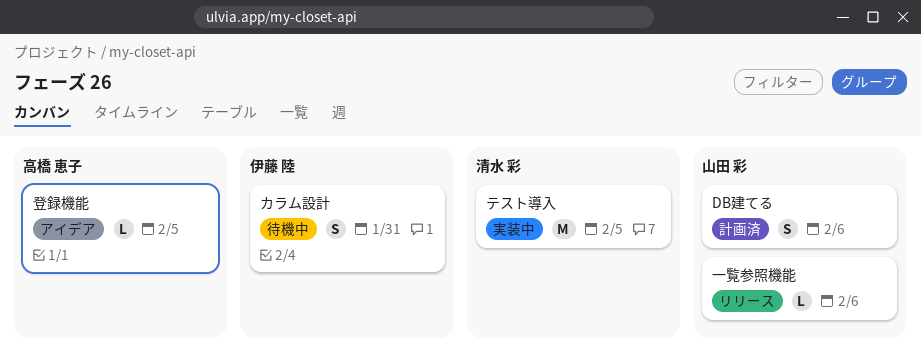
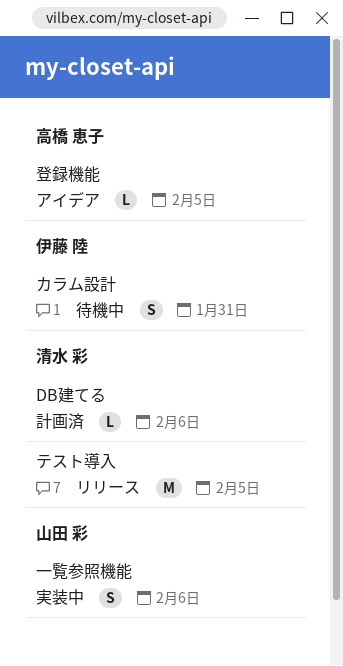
DB建てる, owner: 山田 彩 -> 清水 彩
DB建てる, estimate: S -> L
テスト導入, status: 実装中 -> リリース
一覧参照機能, status: リリース -> 実装中
一覧参照機能, estimate: L -> S

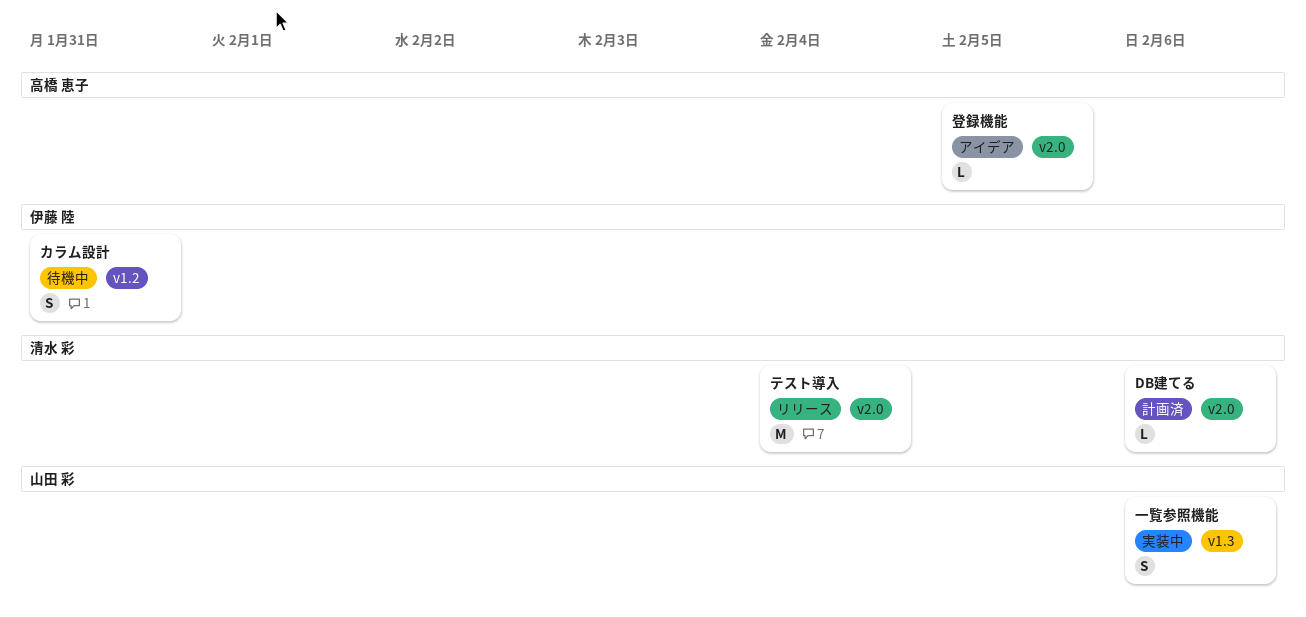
テスト導入, due: Feb 5 -> Feb 4

